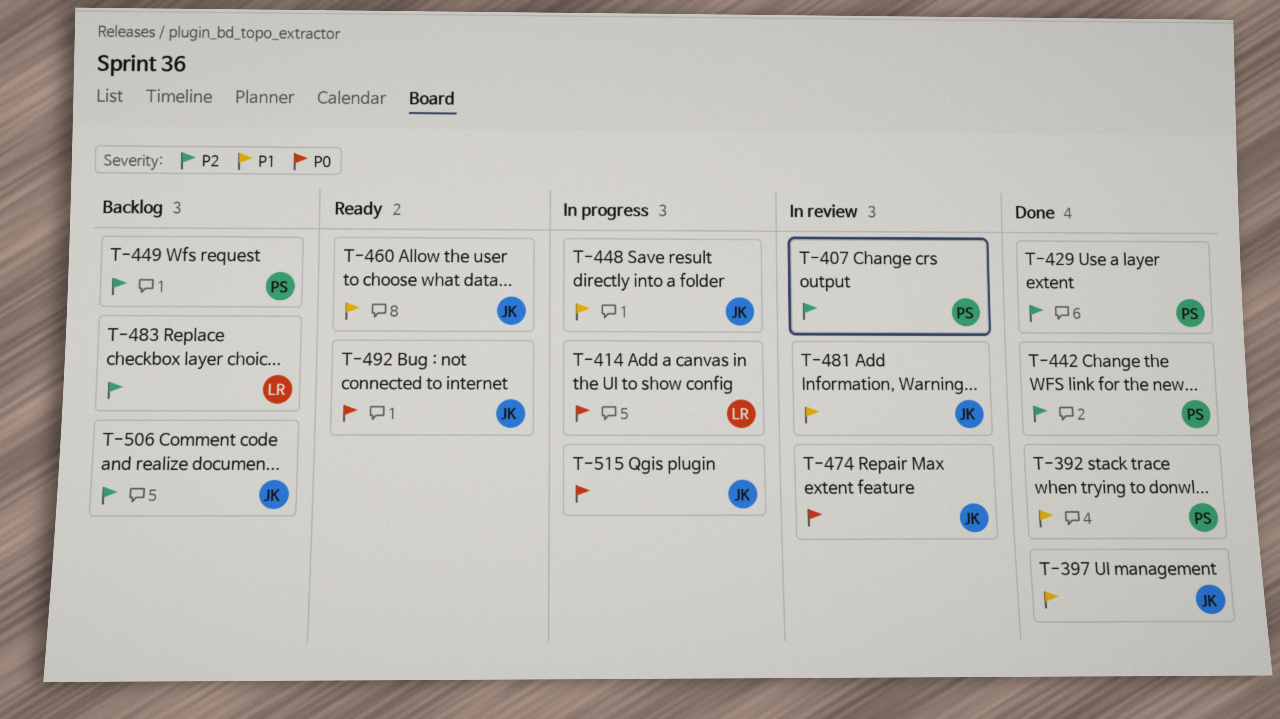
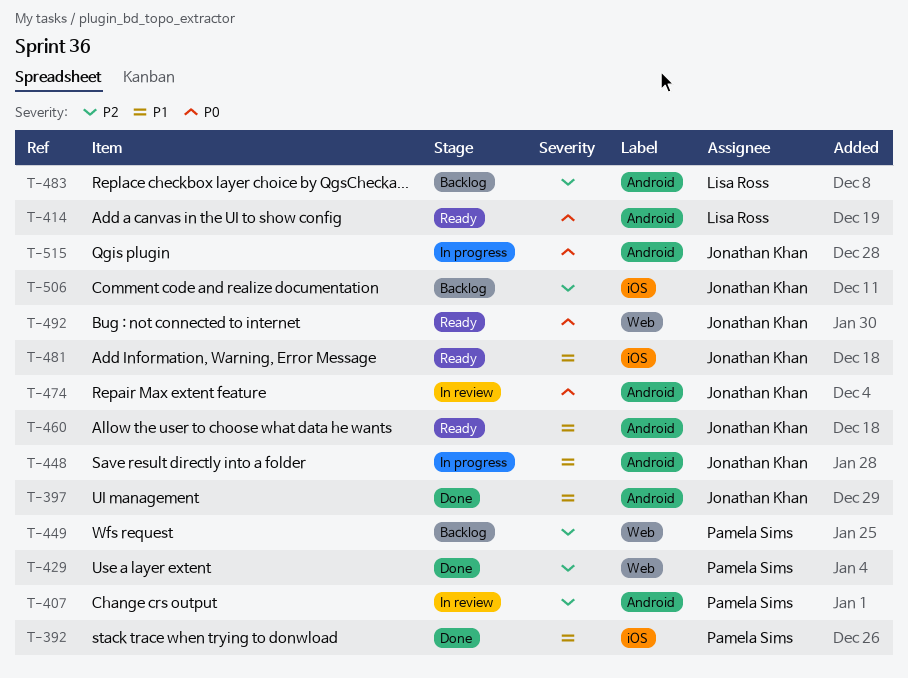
T-414, status: In progress -> Ready
T-442: present -> none
T-481, status: In review -> Ready

